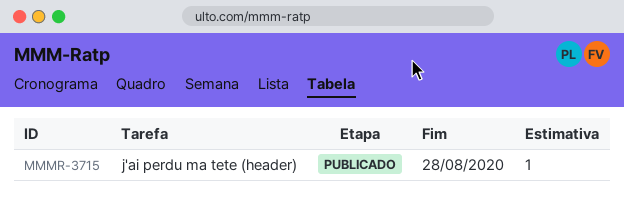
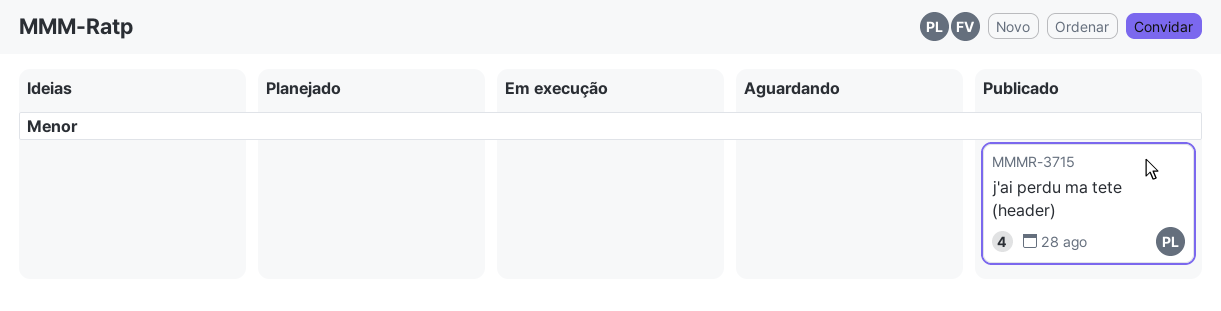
MMMR-3715, estimate: 1 -> 4

